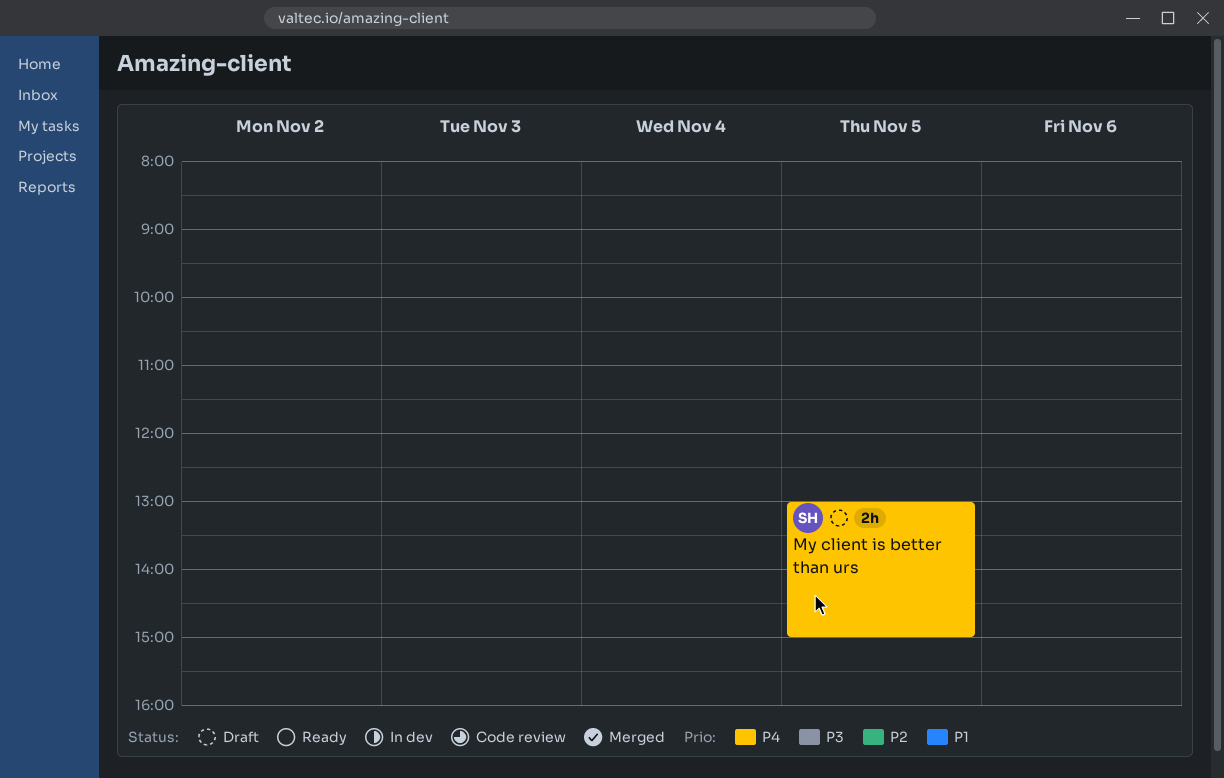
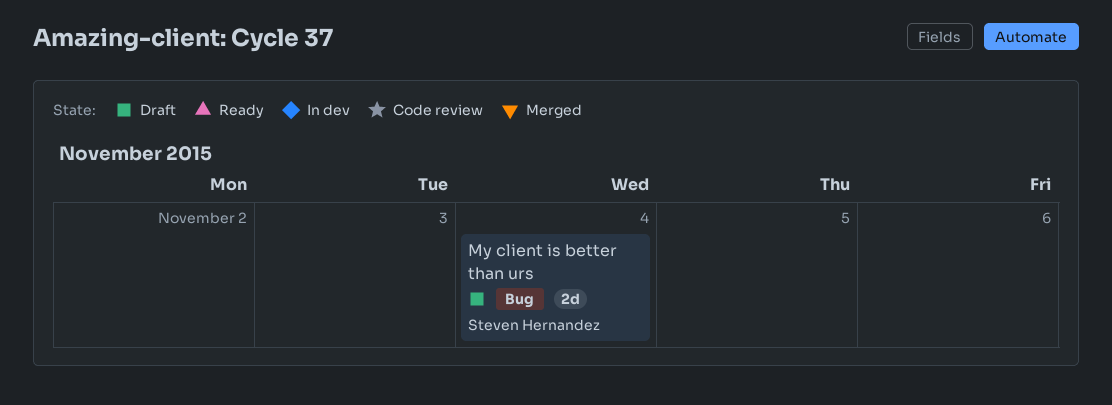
My client is better than urs, estimate: 2h -> 2d
My client is better than urs, day: Nov 5 -> Nov 4

